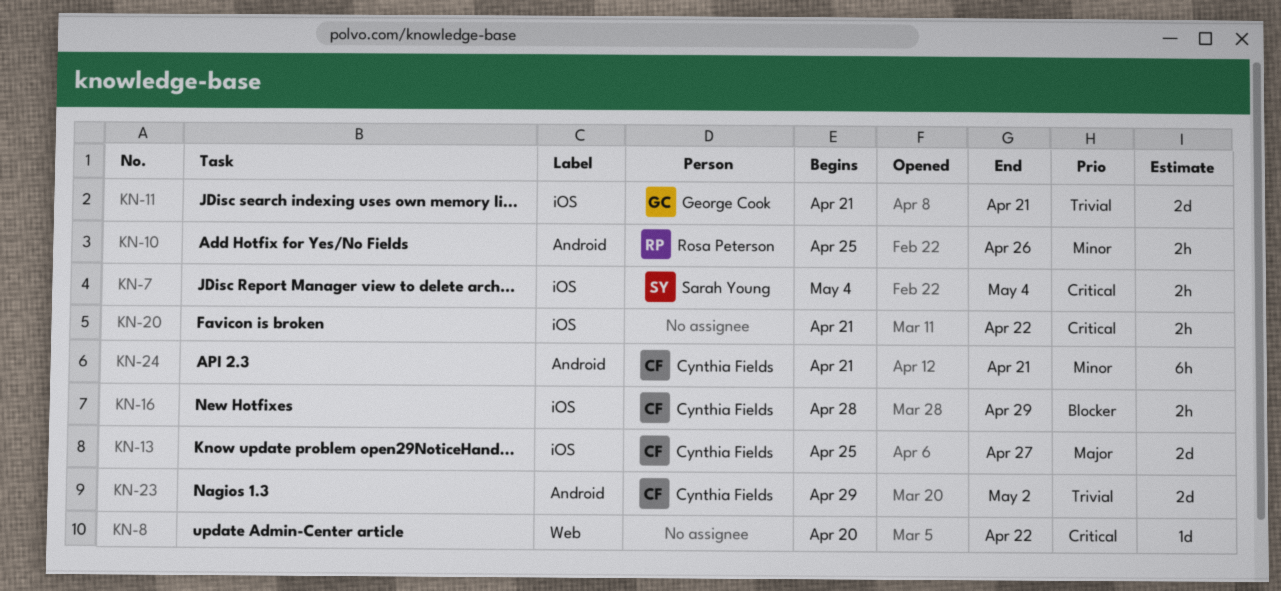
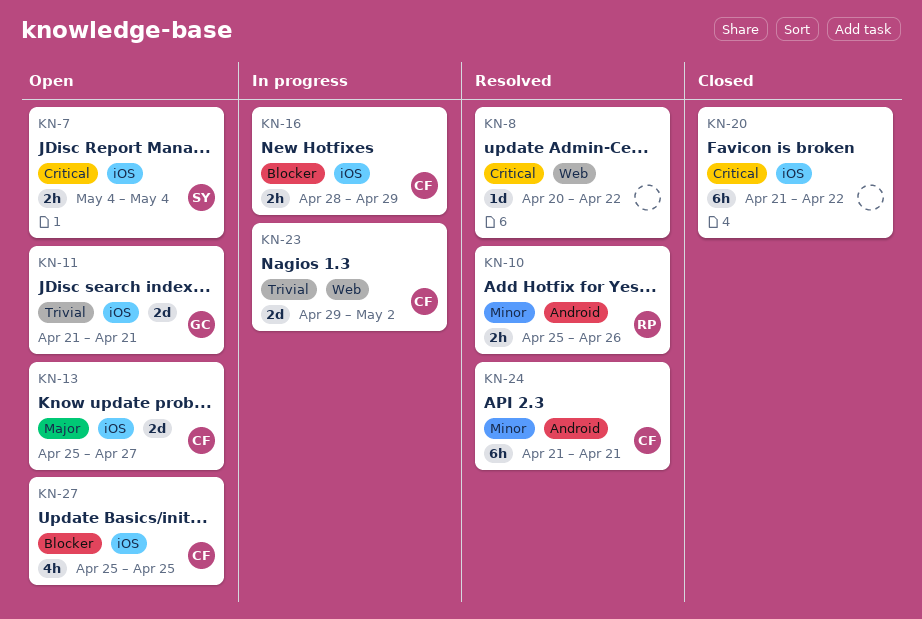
KN-20, estimate: 2h -> 6h
KN-23, label: Android -> Web
KN-27: none -> present

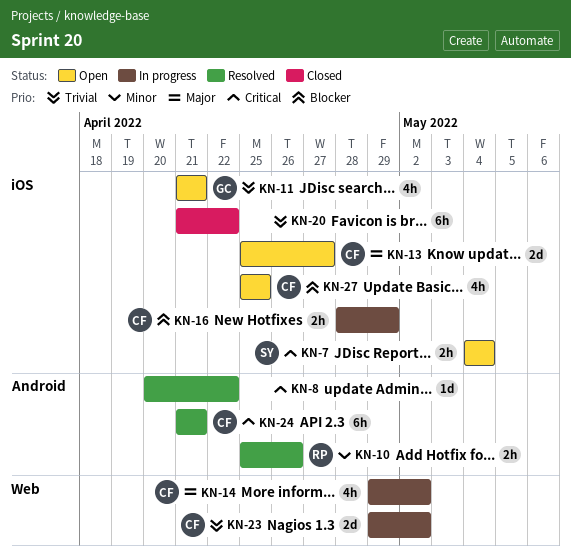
KN-8, label: Web -> Android
KN-11, estimate: 2d -> 4h
KN-14: none -> present
KN-20, priority: Critical -> Trivial
KN-24, priority: Minor -> Critical

